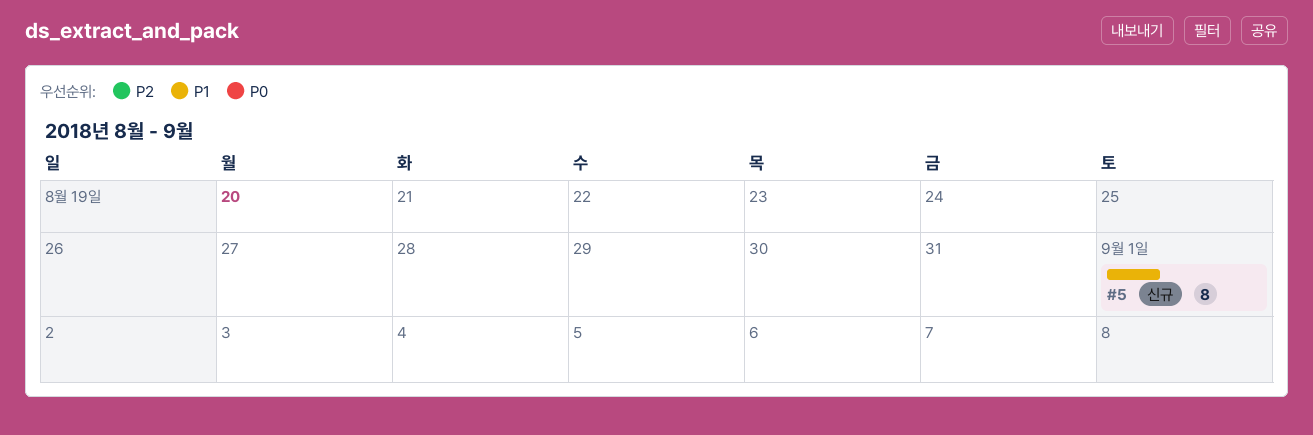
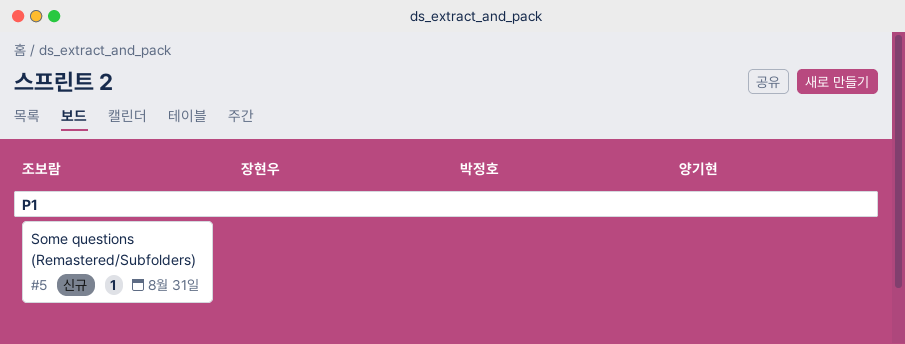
#5, estimate: 8 -> 1
#5, due: Sep 1 -> Aug 31

